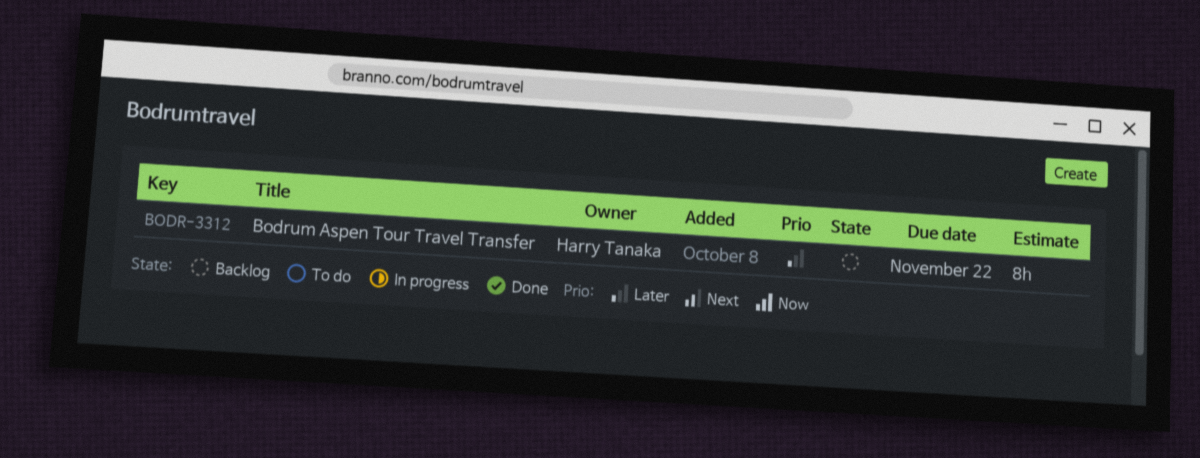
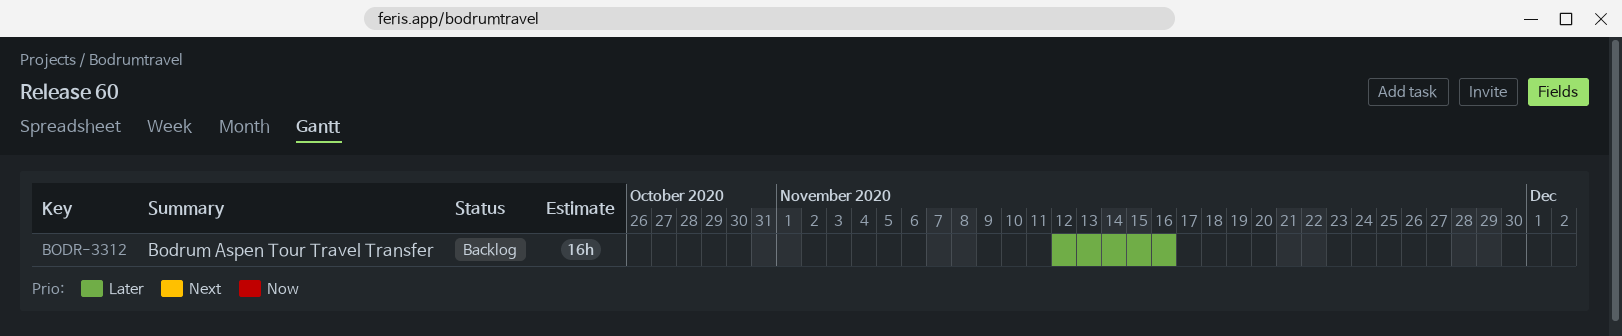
BODR-3312, estimate: 8h -> 16h
BODR-3312, due: Nov 22 -> Nov 16

